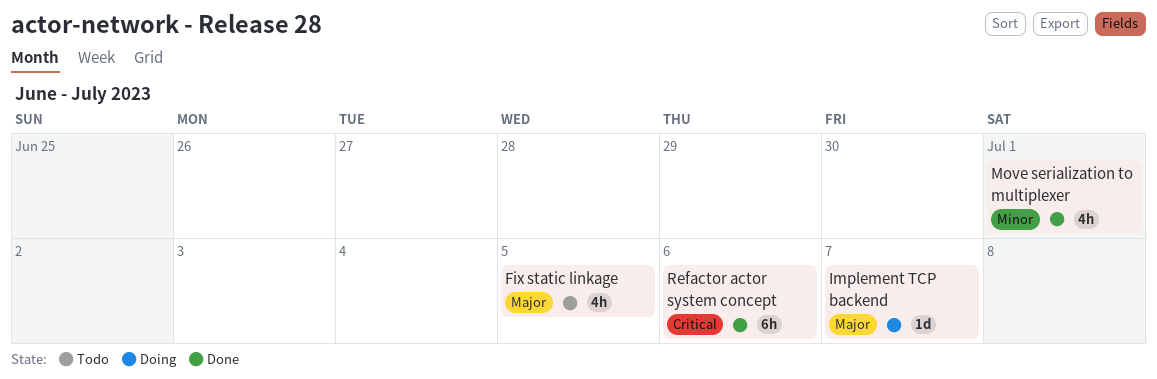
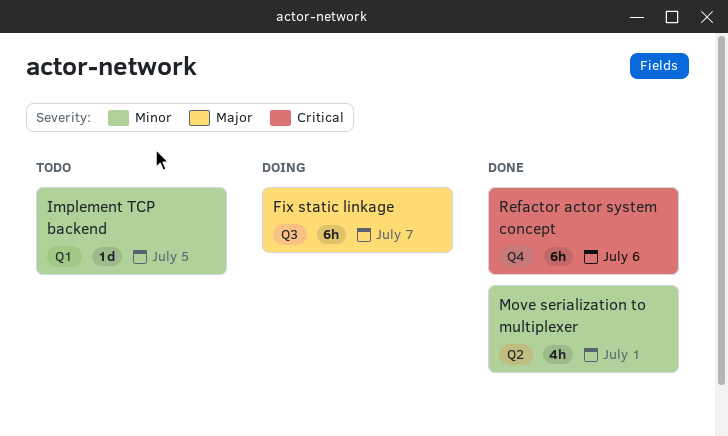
Fix static linkage, status: Todo -> Doing
Fix static linkage, estimate: 4h -> 6h
Fix static linkage, due: Jul 5 -> Jul 7
Implement TCP backend, status: Doing -> Todo
Implement TCP backend, priority: Major -> Minor
Implement TCP backend, due: Jul 7 -> Jul 5

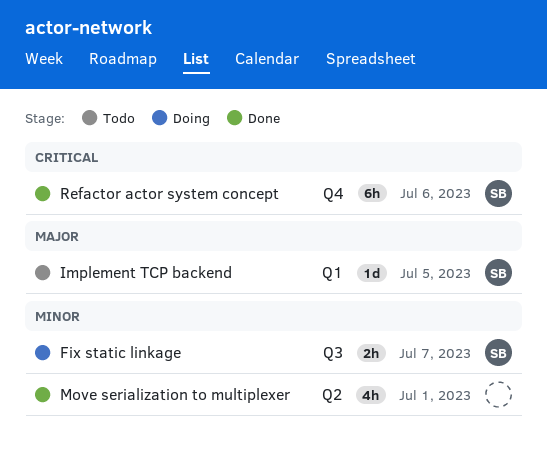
Fix static linkage, priority: Major -> Minor
Fix static linkage, estimate: 6h -> 2h
Implement TCP backend, priority: Minor -> Major

